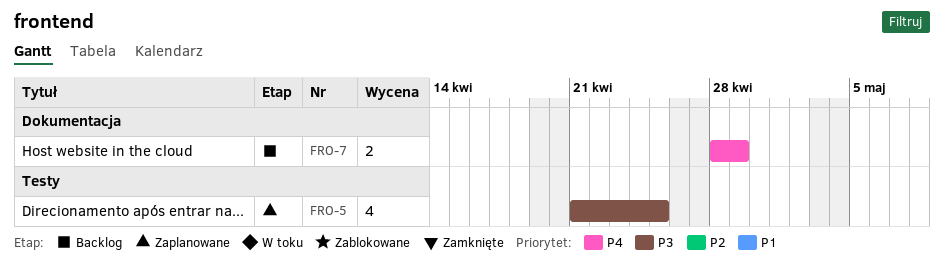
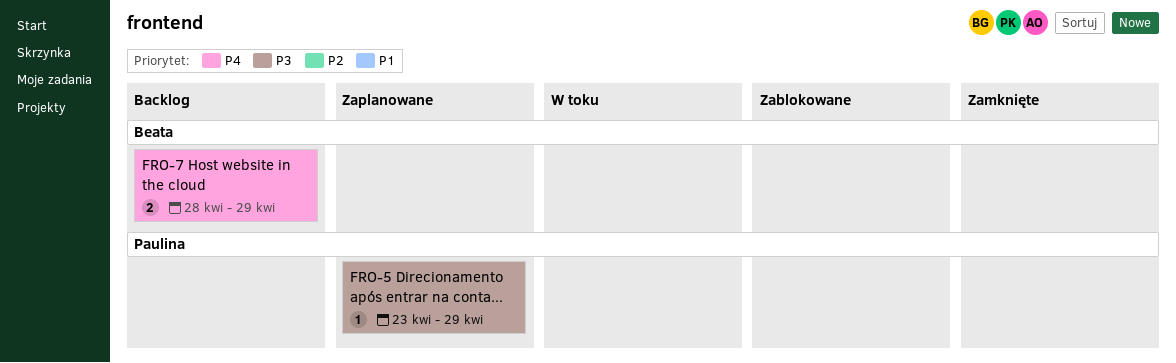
FRO-5, estimate: 4 -> 1
FRO-5, start: Apr 21 -> Apr 23
FRO-5, due: Apr 25 -> Apr 29

